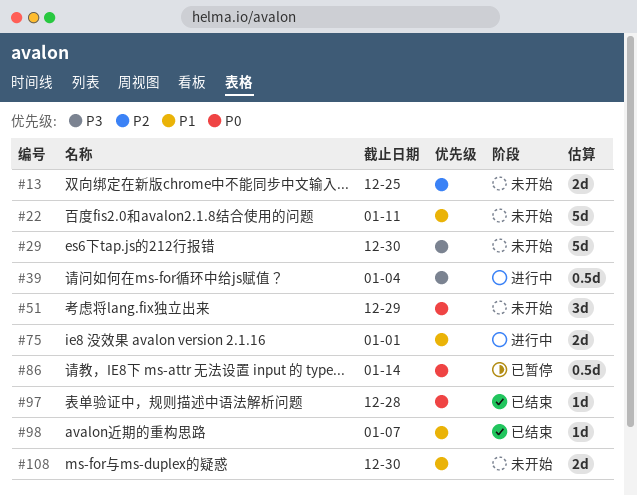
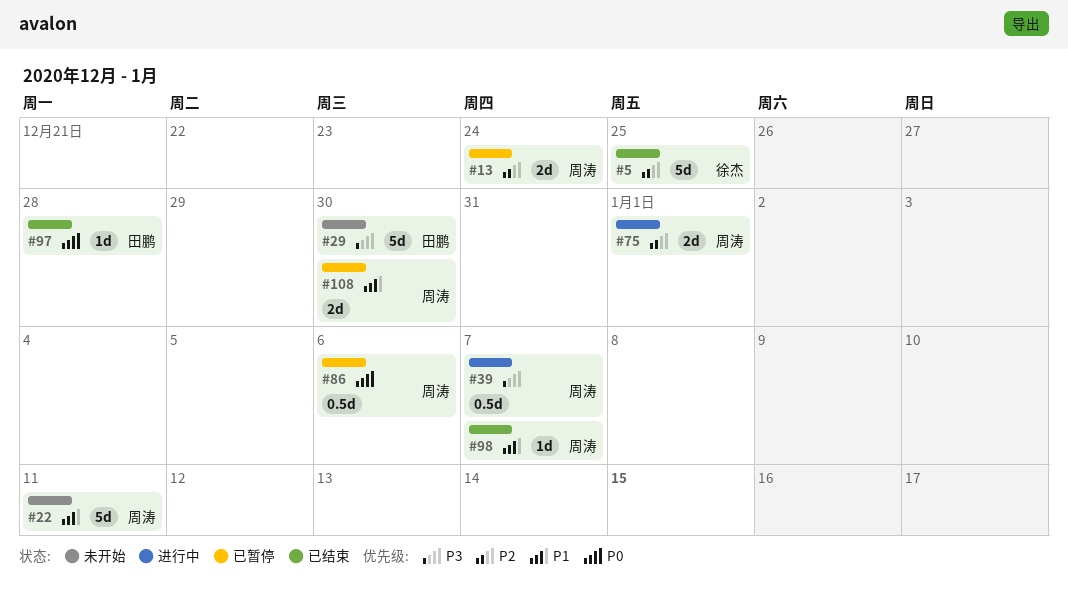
#5: none -> present
#13, status: 未开始 -> 已暂停
#13, due: Dec 25 -> Dec 24
#39, due: Jan 4 -> Jan 7
#51: present -> none
#75, priority: P1 -> P2
#86, due: Jan 14 -> Jan 6
#108, status: 未开始 -> 已暂停

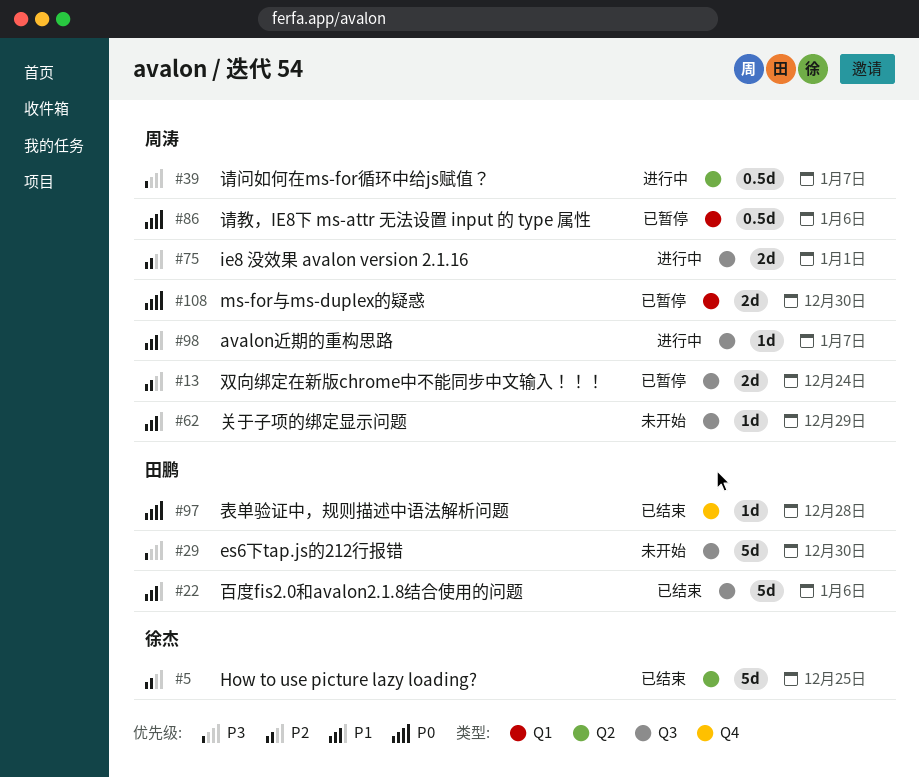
#22, status: 未开始 -> 已结束
#22, owner: 周涛 -> 田鹏
#22, due: Jan 11 -> Jan 6
#62: none -> present
#98, status: 已结束 -> 进行中
#108, priority: P1 -> P0

